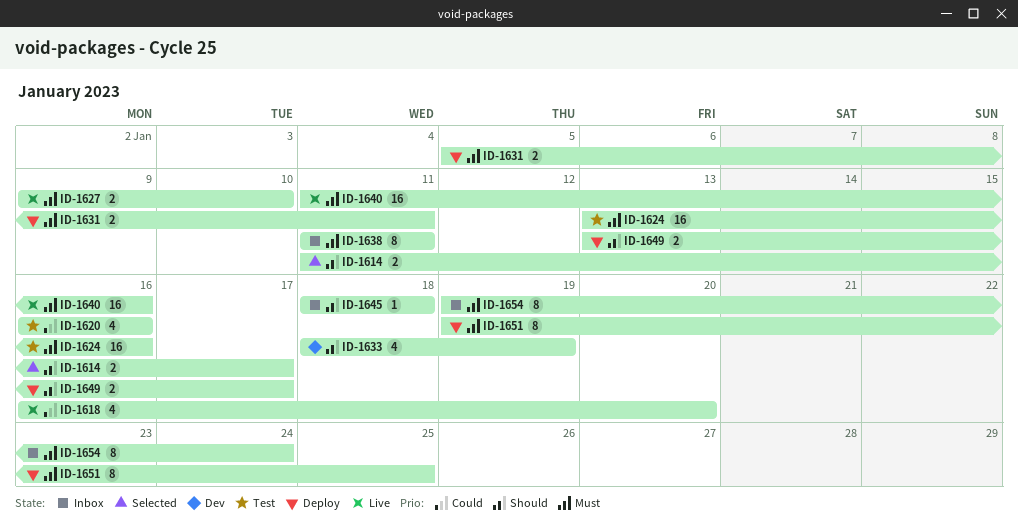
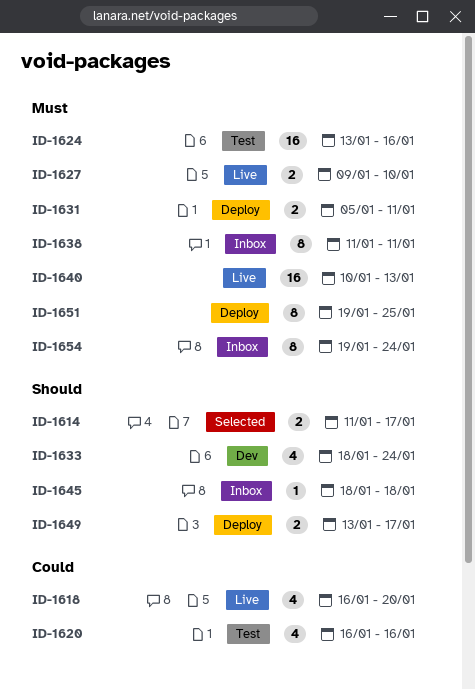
ID-1633, due: Jan 19 -> Jan 24
ID-1640, start: Jan 11 -> Jan 10
ID-1640, due: Jan 16 -> Jan 13

